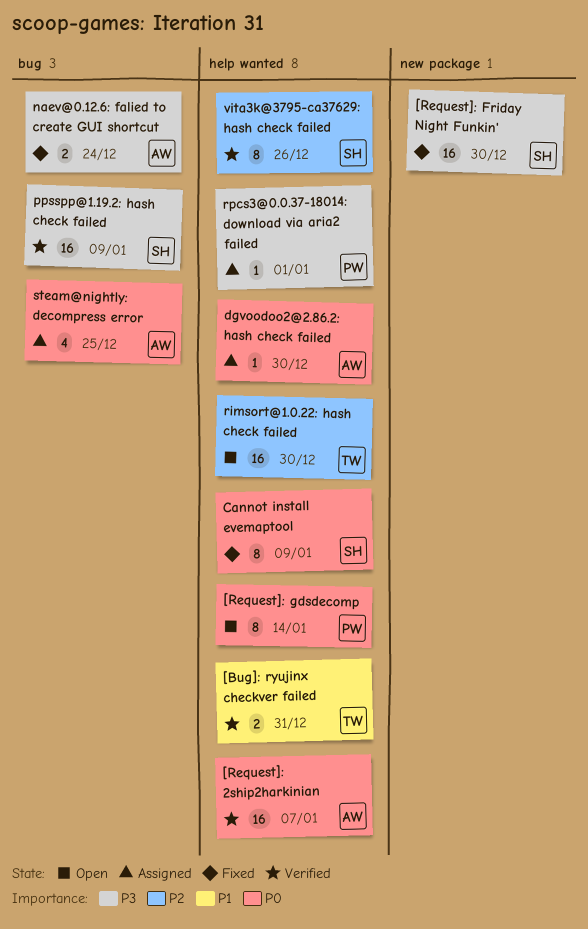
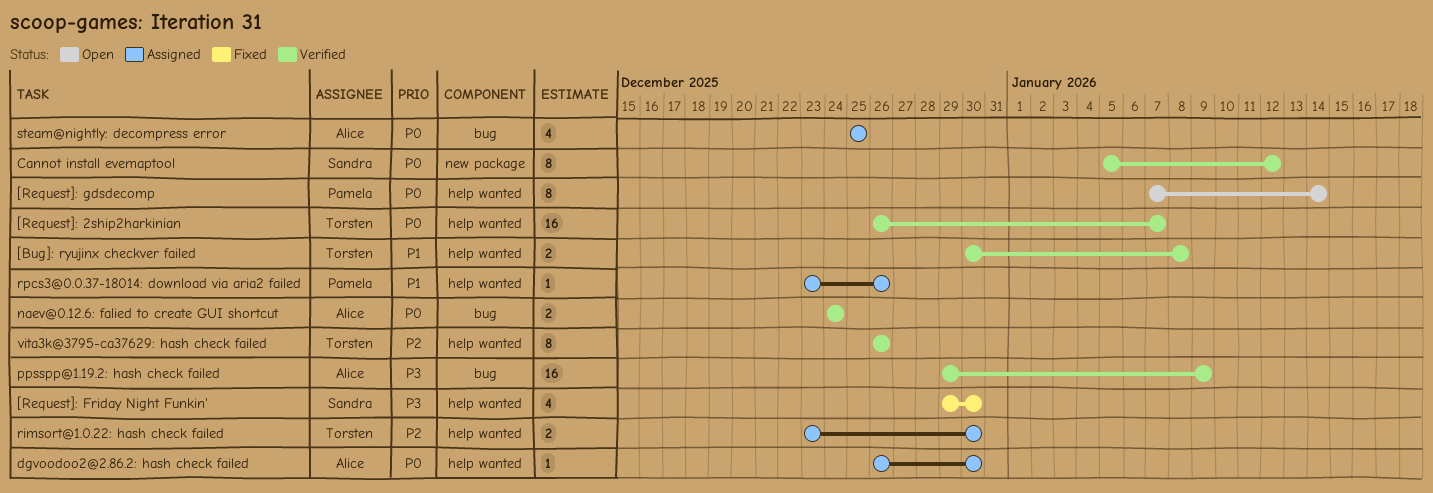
[Bug]: ryujinx checkver failed, due: Dec 31 -> Jan 8
[Request]: 2ship2harkinian, owner: Alice -> Torsten
[Request]: Friday Night Funkin', label: new package -> help wanted
[Request]: Friday Night Funkin', estimate: 16 -> 4
Cannot install evemaptool, status: Fixed -> Verified
Cannot install evemaptool, label: help wanted -> new package
Cannot install evemaptool, due: Jan 9 -> Jan 12
naev@0.12.6: falied to create GUI shortcut, status: Fixed -> Verified
naev@0.12.6: falied to create GUI shortcut, priority: P3 -> P0
ppsspp@1.19.2: hash check failed, owner: Sandra -> Alice
rimsort@1.0.22: hash check failed, status: Open -> Assigned
rimsort@1.0.22: hash check failed, estimate: 16 -> 2
rpcs3@0.0.37-18014: download via aria2 failed, priority: P3 -> P1
rpcs3@0.0.37-18014: download via aria2 failed, due: Jan 1 -> Dec 26
vita3k@3795-ca37629: hash check failed, owner: Sandra -> Torsten

